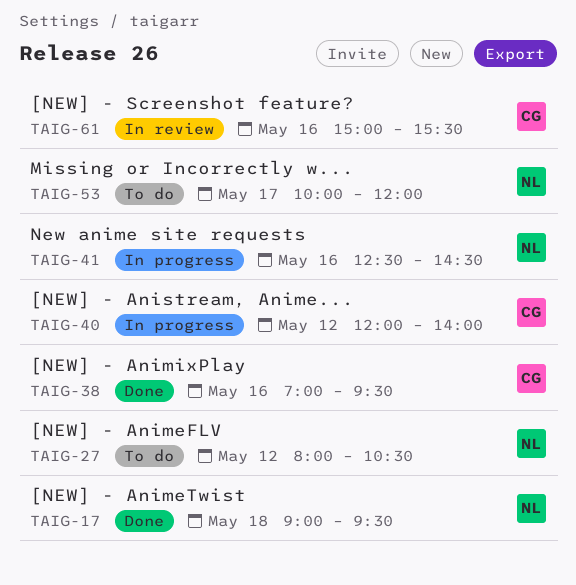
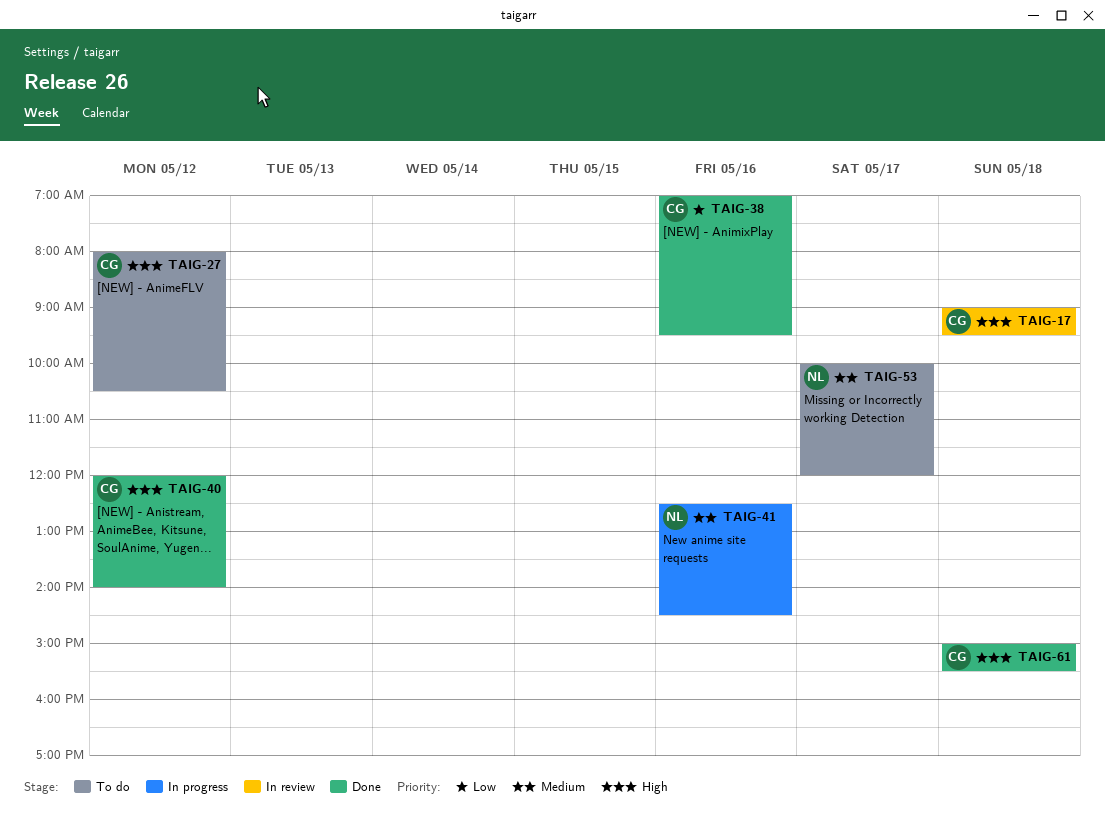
TAIG-17, status: Done -> In review
TAIG-17, owner: NL -> CG
TAIG-27, owner: NL -> CG
TAIG-40, status: In progress -> Done
TAIG-61, status: In review -> Done
TAIG-61, day: May 16 -> May 18

